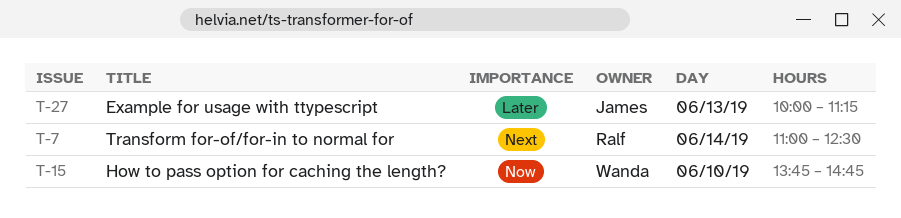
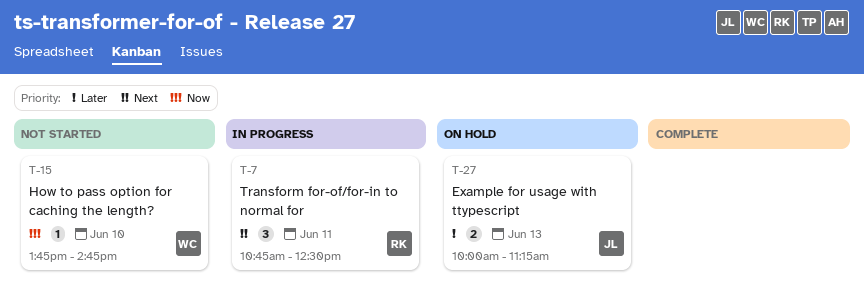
T-7, day: Jun 14 -> Jun 11
T-7, begins: 11:00 -> 10:45

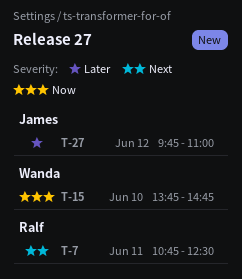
T-27, day: Jun 13 -> Jun 12
T-27, begins: 10:00 -> 09:45
T-27, ends: 11:15 -> 11:00

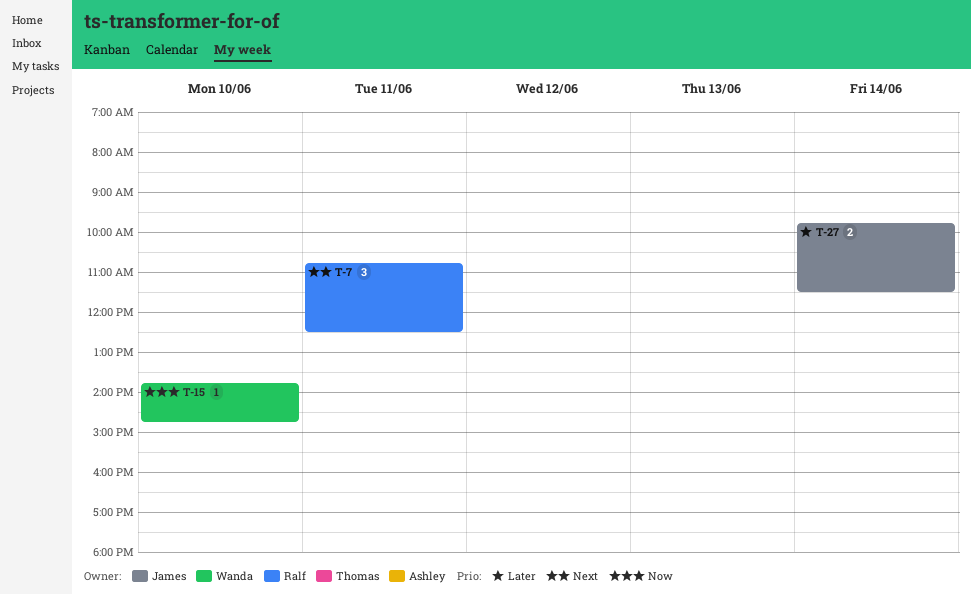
T-27, day: Jun 12 -> Jun 14
T-27, ends: 11:00 -> 11:30

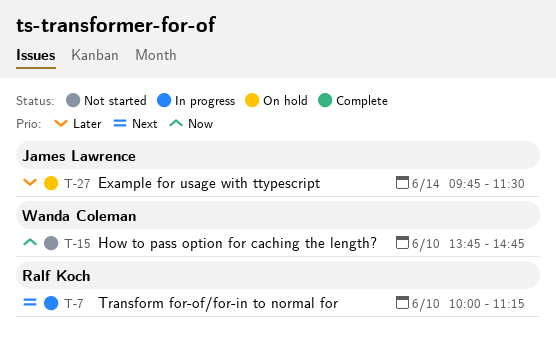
T-7, day: Jun 11 -> Jun 10
T-7, begins: 10:45 -> 10:00
T-7, ends: 12:30 -> 11:15

